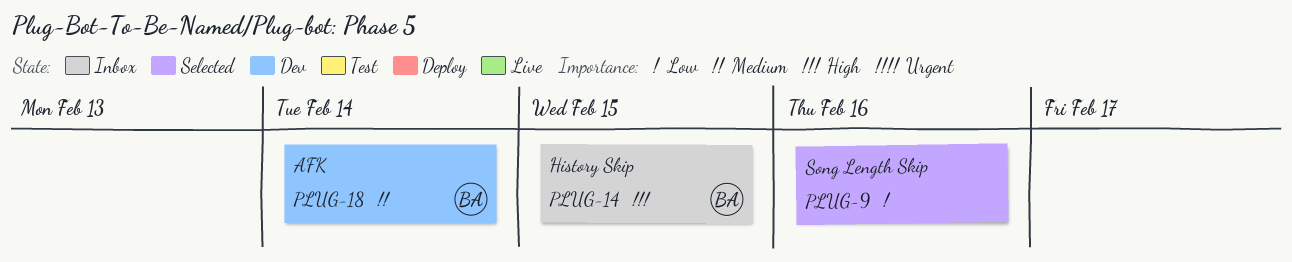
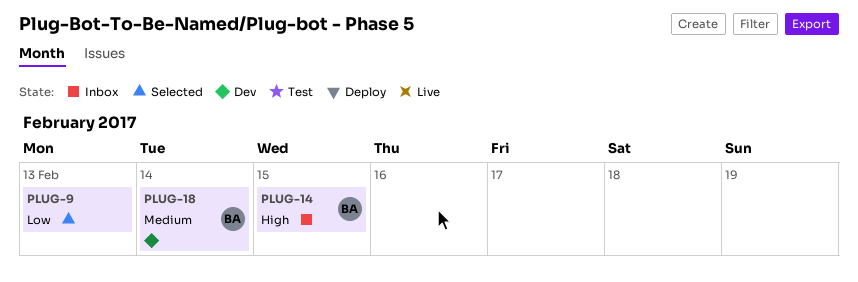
PLUG-9, due: Feb 16 -> Feb 13

